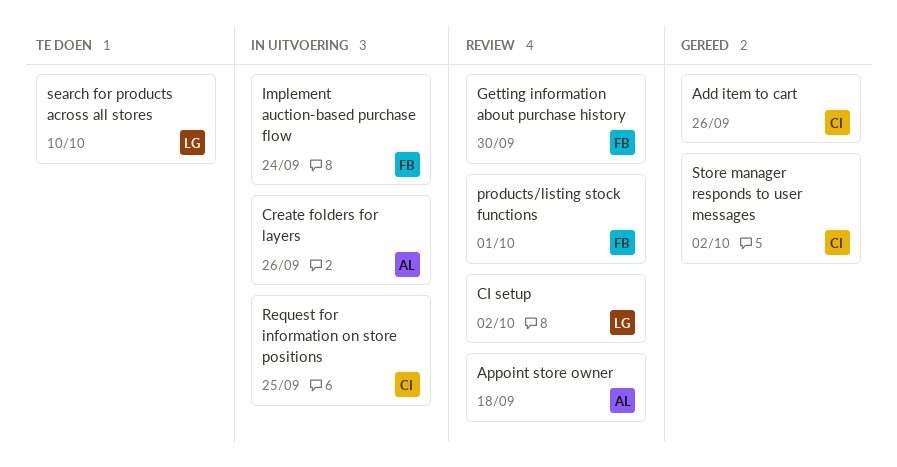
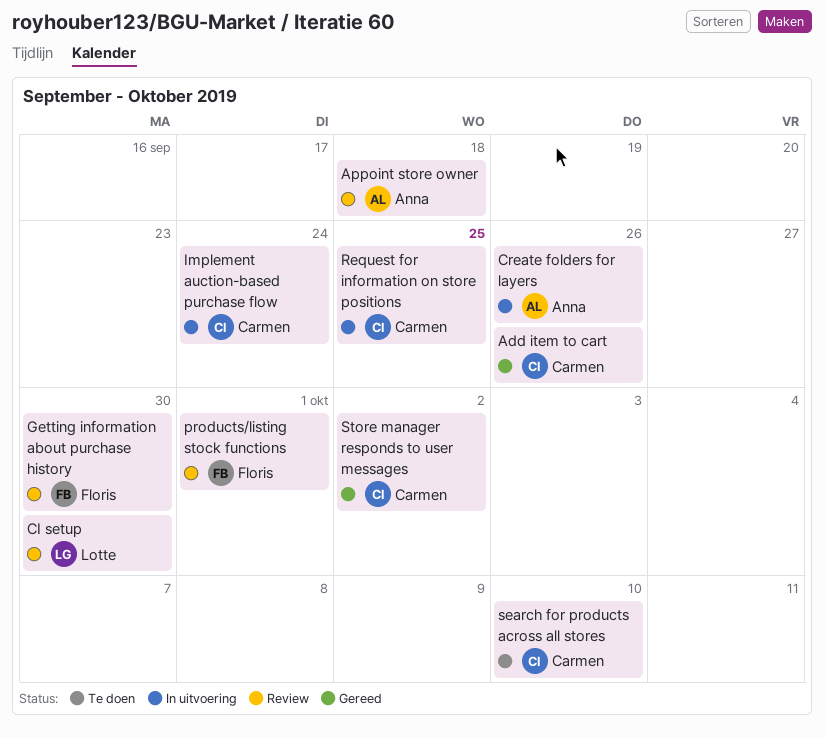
CI setup, due: Oct 2 -> Sep 30
Implement auction-based purchase flow, owner: Floris -> Carmen
search for products across all stores, owner: Lotte -> Carmen

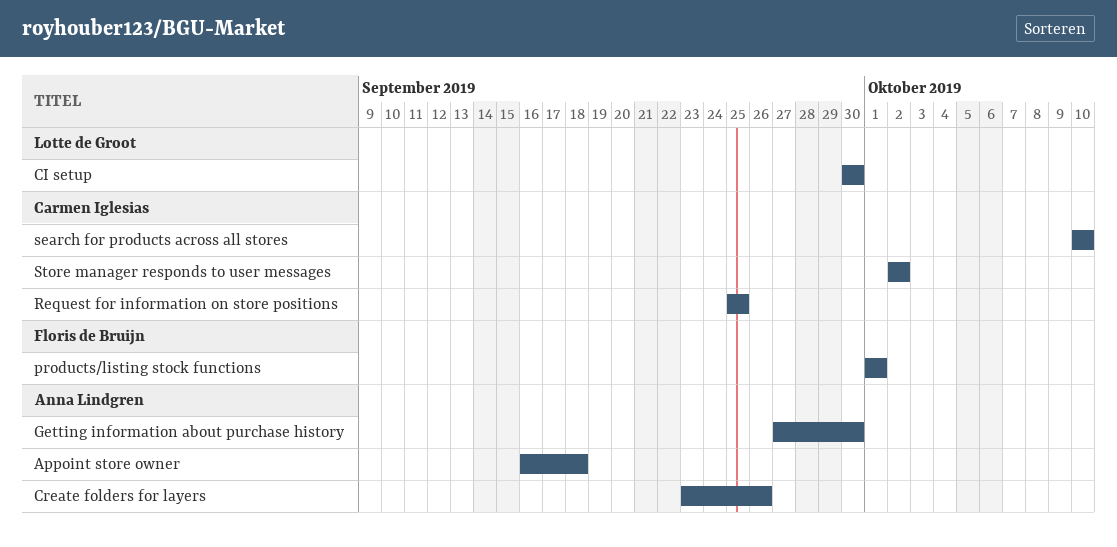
Add item to cart: present -> none
Getting information about purchase history, owner: Floris de Bruijn -> Anna Lindgren
Implement auction-based purchase flow: present -> none

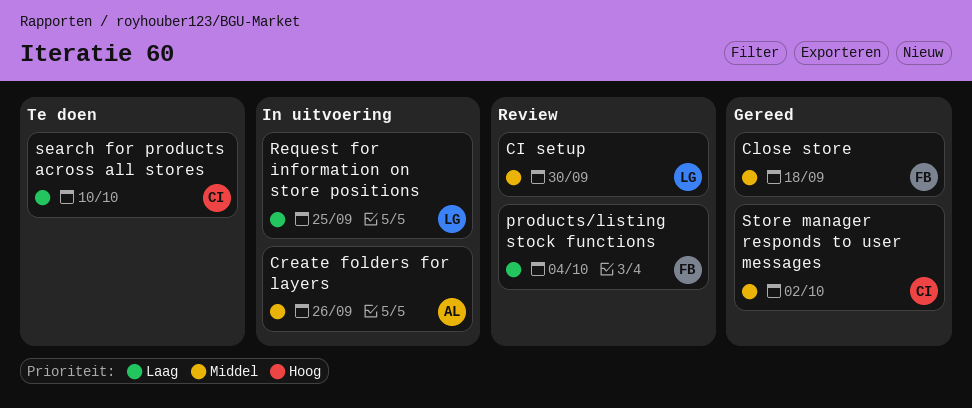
Appoint store owner: present -> none
Close store: none -> present
Getting information about purchase history: present -> none
products/listing stock functions, due: Oct 1 -> Oct 4
Request for information on store positions, owner: Carmen Iglesias -> Lotte de Groot

